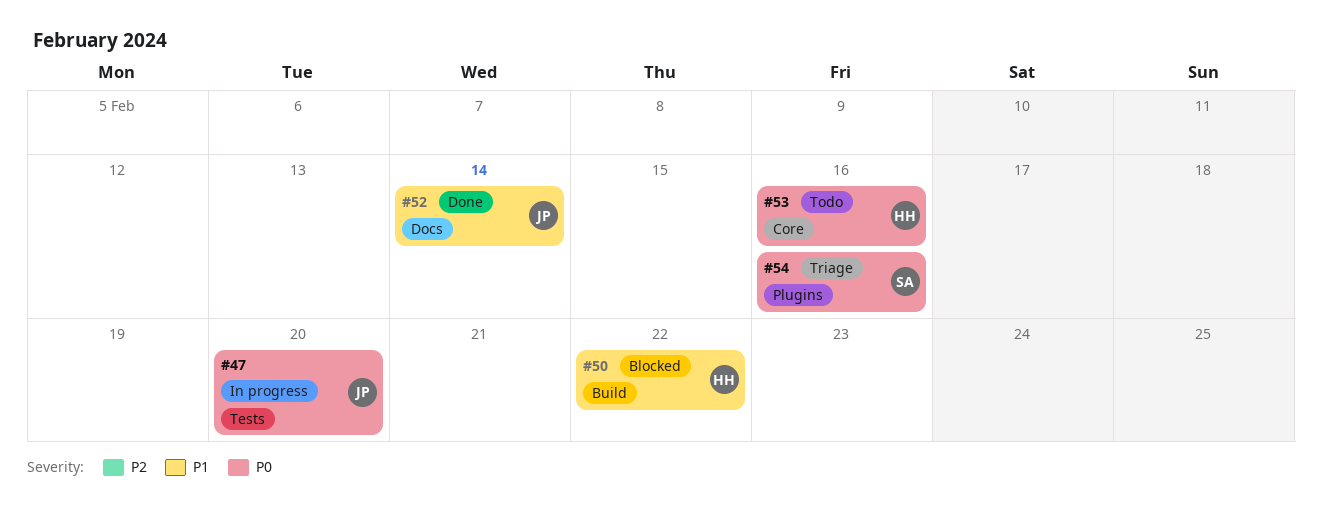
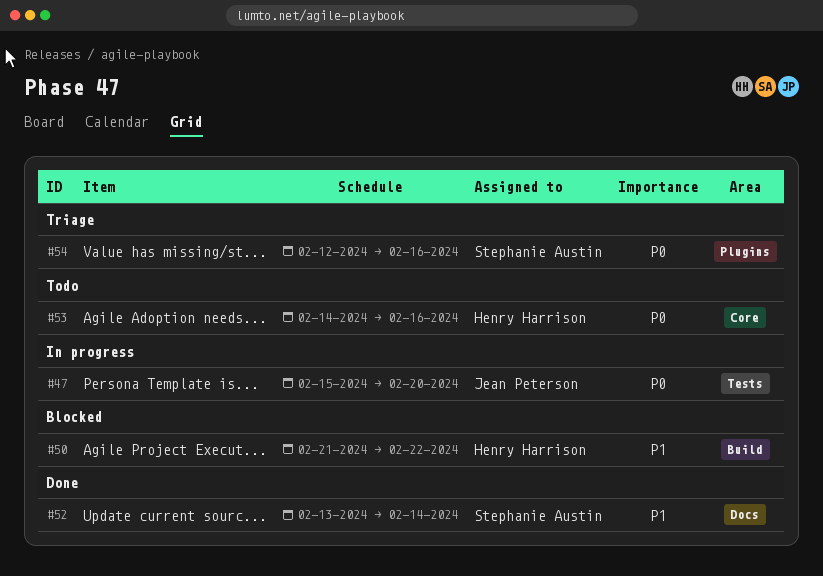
#52, owner: Jean Peterson -> Stephanie Austin

